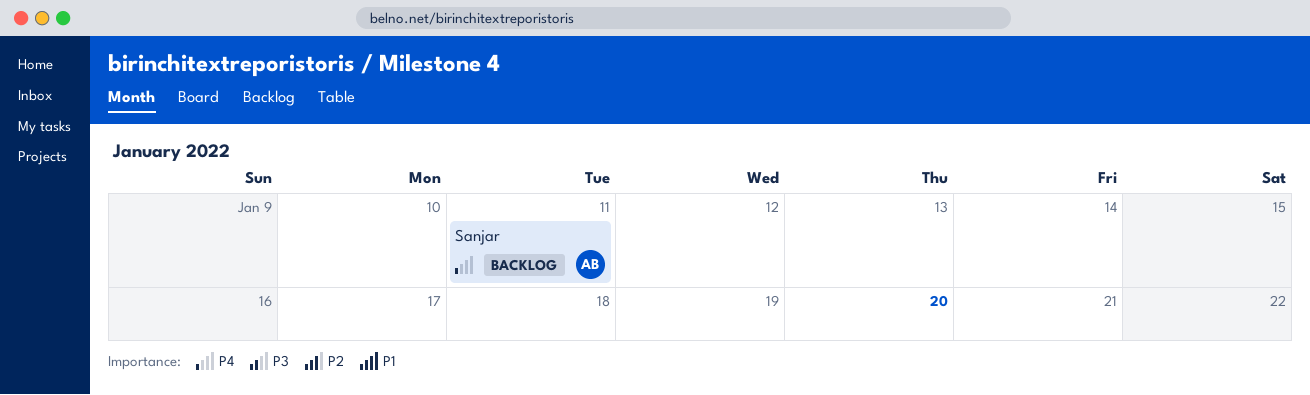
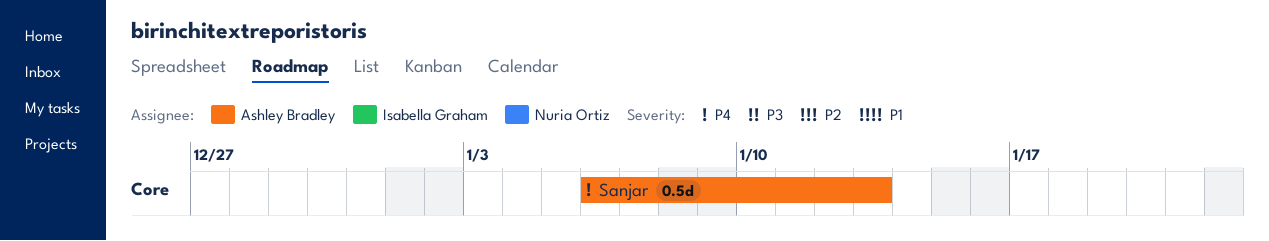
Sanjar, due: Jan 11 -> Jan 13

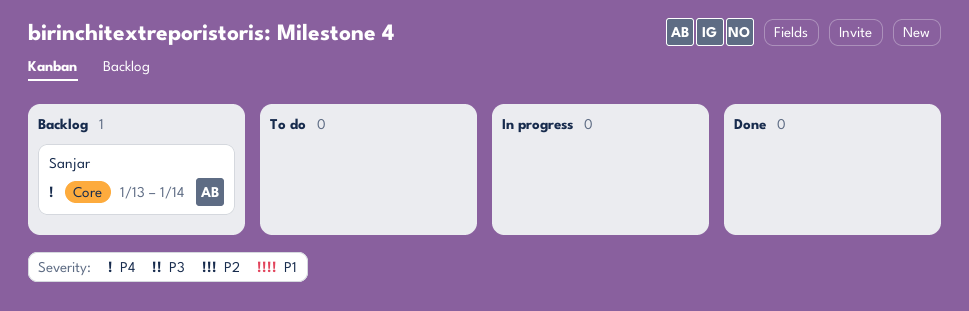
Sanjar, start: Jan 6 -> Jan 13
Sanjar, due: Jan 13 -> Jan 14

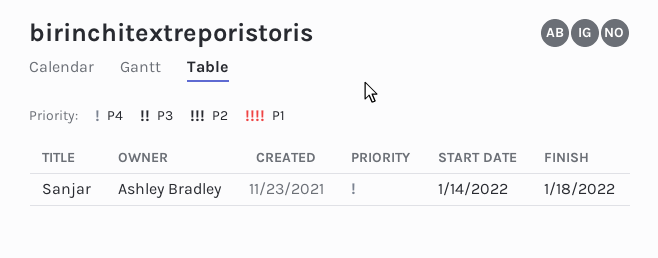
Sanjar, start: Jan 13 -> Jan 14
Sanjar, due: Jan 14 -> Jan 18

